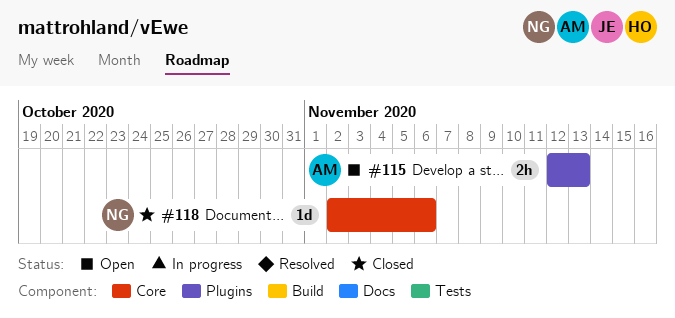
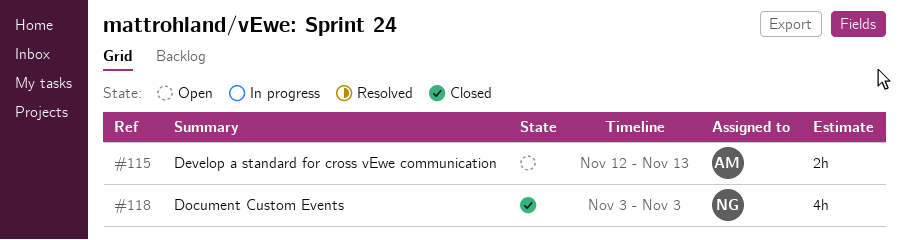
#118, estimate: 1d -> 4h
#118, start: Nov 2 -> Nov 3
#118, due: Nov 6 -> Nov 3

